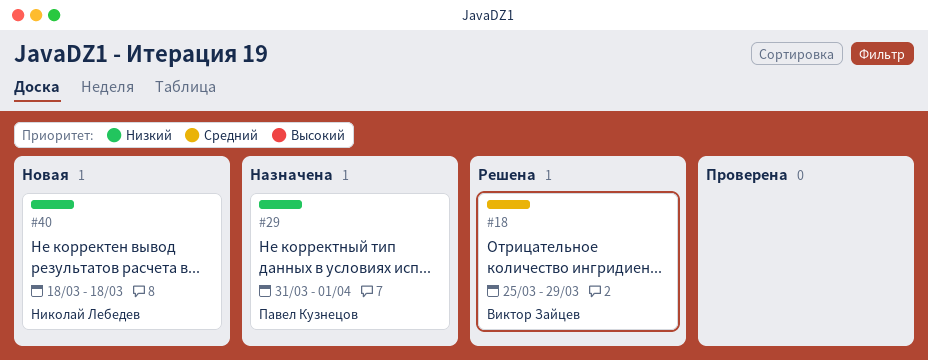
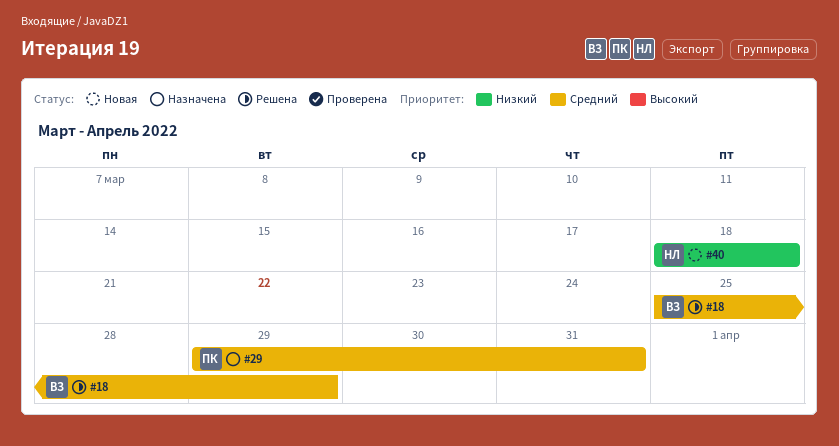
#29, priority: Низкий -> Средний
#29, start: Mar 31 -> Mar 29
#29, due: Apr 1 -> Mar 31

